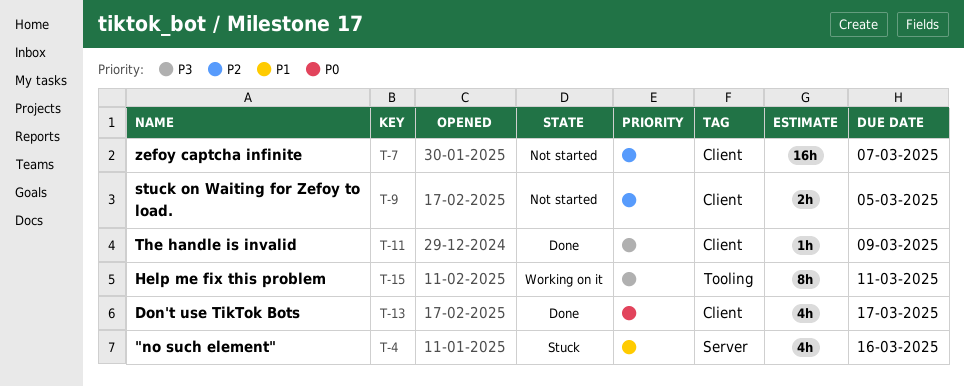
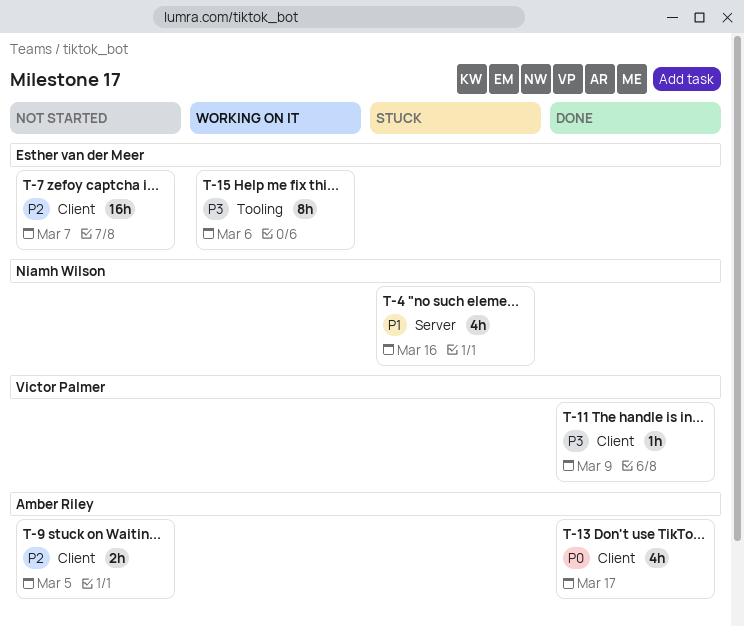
T-15, due: Mar 11 -> Mar 6

